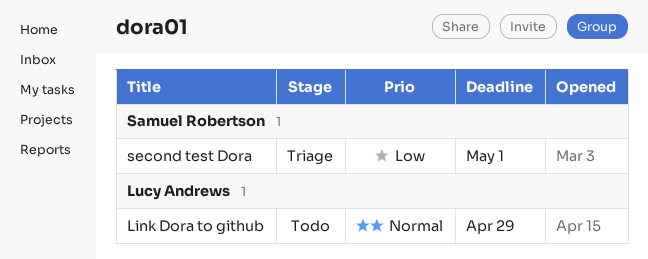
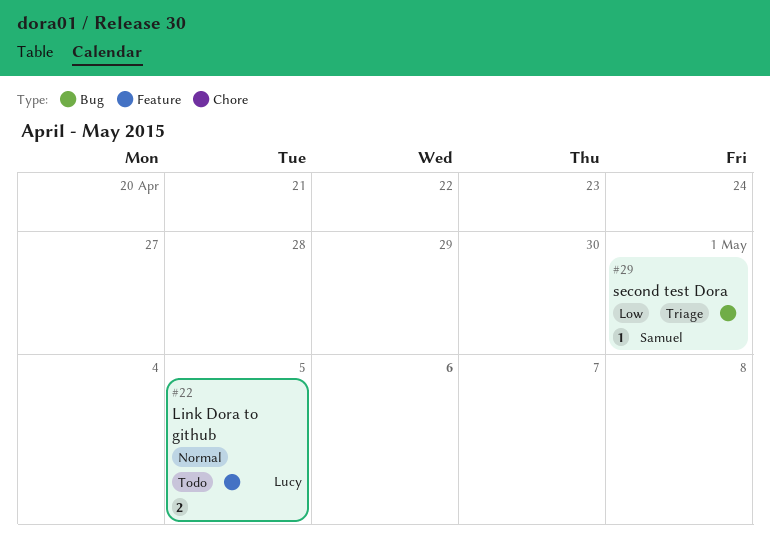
Link Dora to github, due: Apr 29 -> May 5

